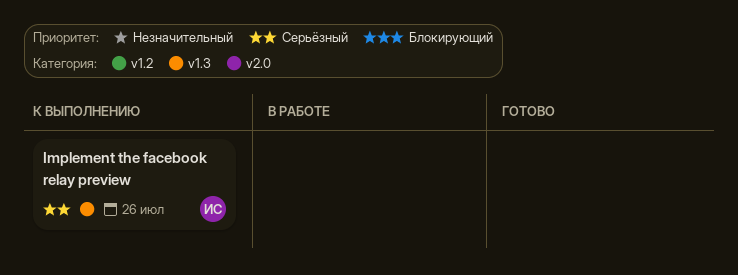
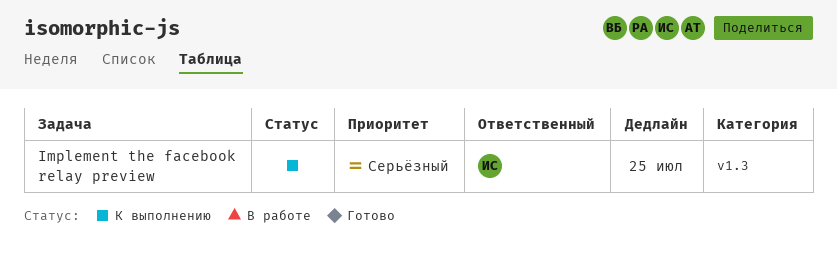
Implement the facebook relay preview, due: Jul 26 -> Jul 25

